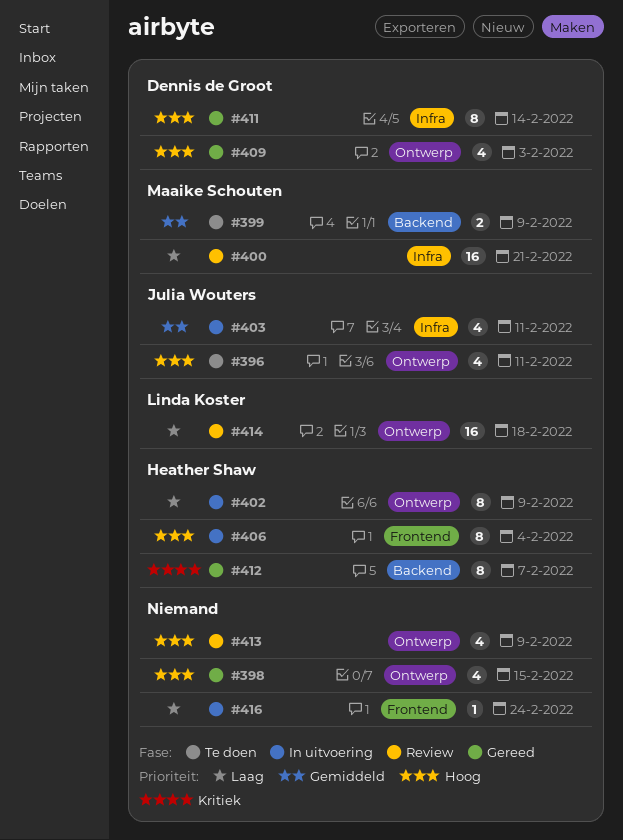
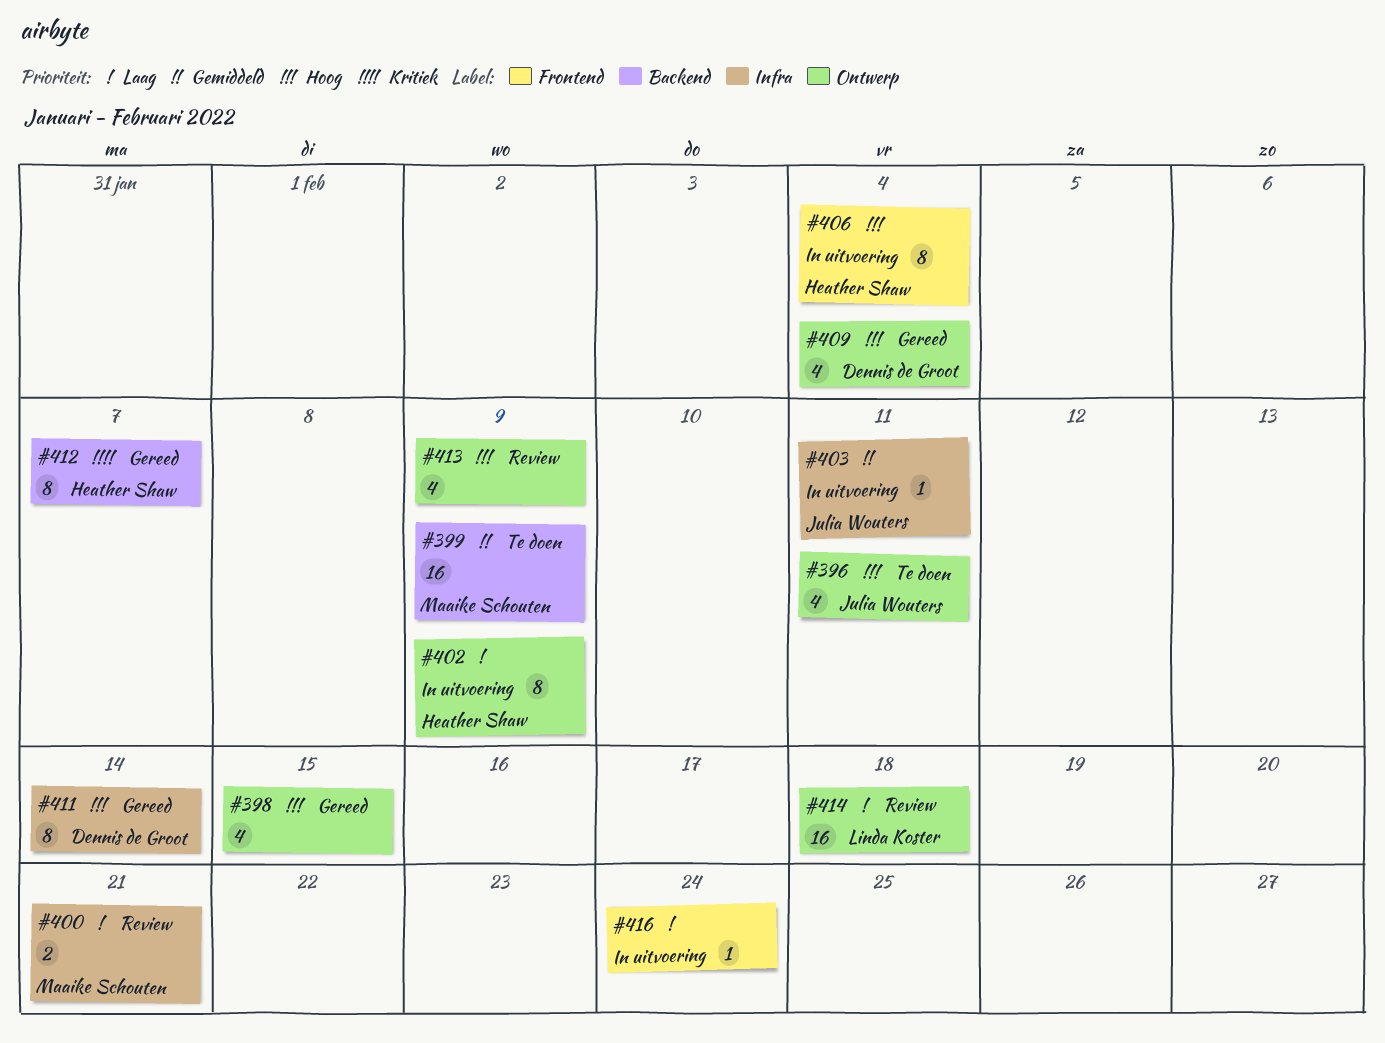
#399, estimate: 2 -> 16
#400, estimate: 16 -> 2
#403, estimate: 4 -> 1
#409, due: Feb 3 -> Feb 4

